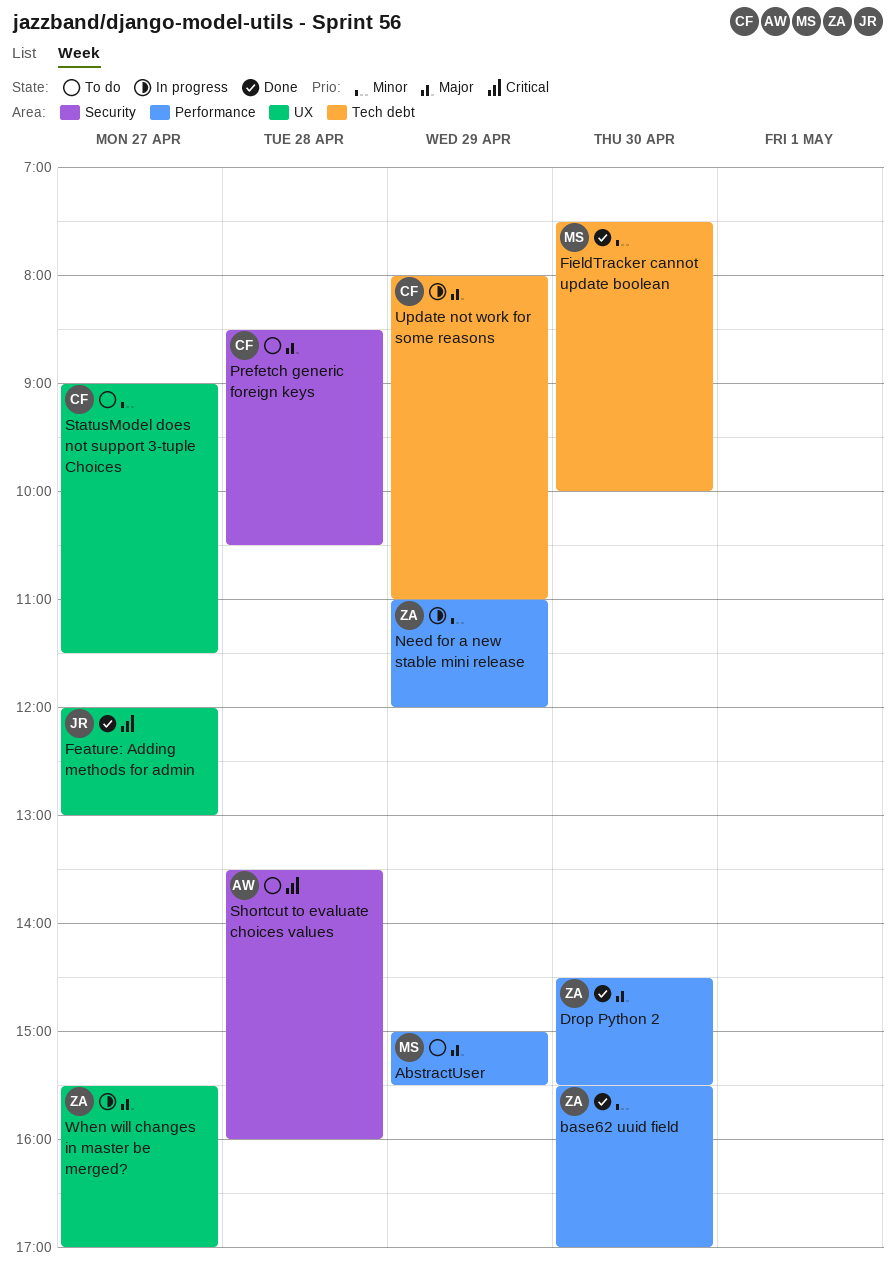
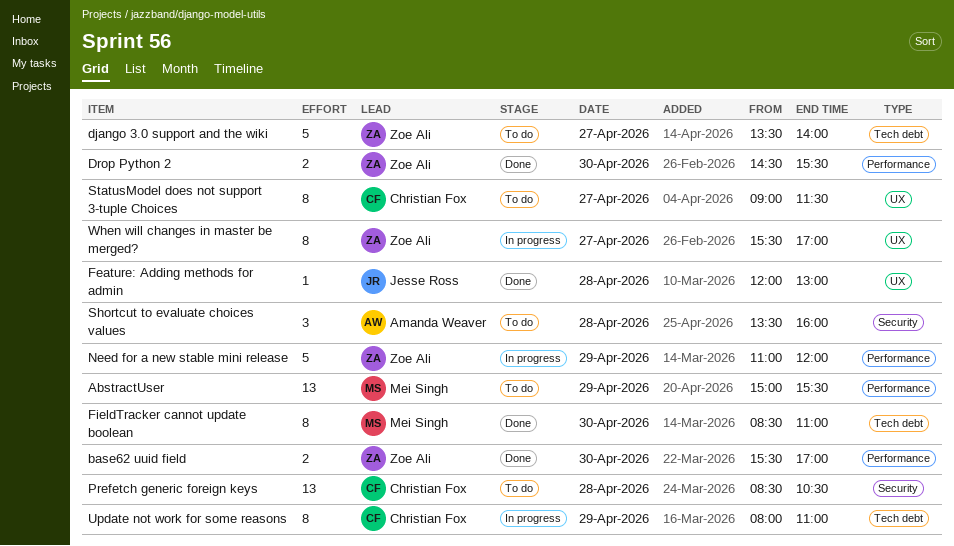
django 3.0 support and the wiki: none -> present
Feature: Adding methods for admin, day: Apr 27 -> Apr 28
FieldTracker cannot update boolean, begins: 07:30 -> 08:30
FieldTracker cannot update boolean, ends: 10:00 -> 11:00

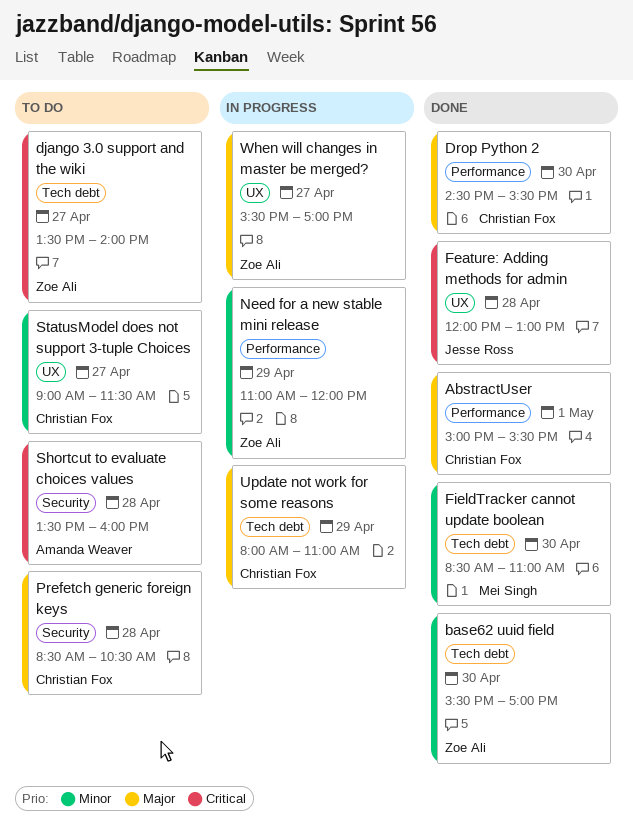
AbstractUser, status: To do -> Done
AbstractUser, owner: Mei Singh -> Christian Fox
AbstractUser, day: Apr 29 -> May 1
base62 uuid field, label: Performance -> Tech debt
Drop Python 2, owner: Zoe Ali -> Christian Fox

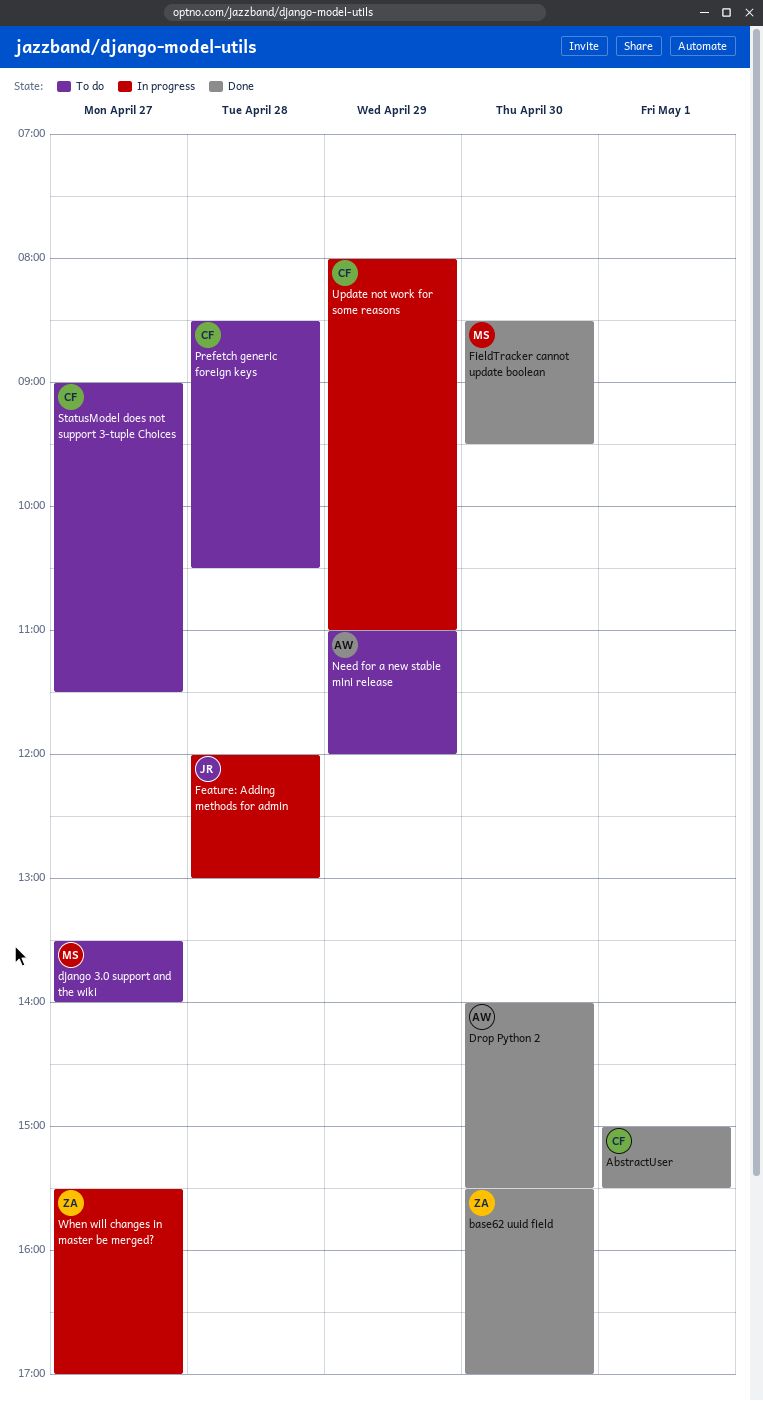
django 3.0 support and the wiki, owner: Zoe Ali -> Mei Singh
Drop Python 2, owner: Christian Fox -> Amanda Weaver
Drop Python 2, begins: 14:30 -> 14:00
Feature: Adding methods for admin, status: Done -> In progress
FieldTracker cannot update boolean, ends: 11:00 -> 09:30
Need for a new stable mini release, status: In progress -> To do
Need for a new stable mini release, owner: Zoe Ali -> Amanda Weaver
Shortcut to evaluate choices values: present -> none

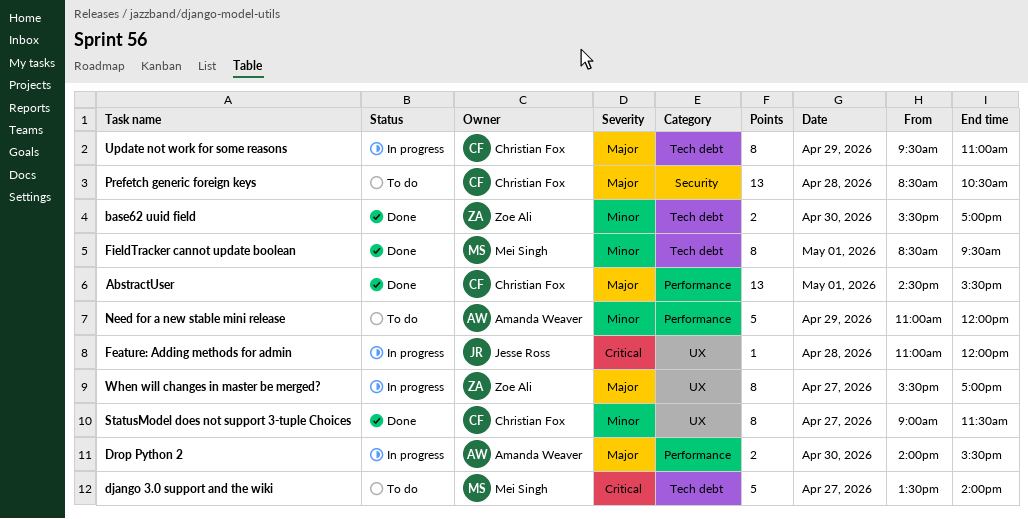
AbstractUser, begins: 15:00 -> 14:30
Drop Python 2, status: Done -> In progress
Feature: Adding methods for admin, begins: 12:00 -> 11:00
Feature: Adding methods for admin, ends: 13:00 -> 12:00
FieldTracker cannot update boolean, day: Apr 30 -> May 1
StatusModel does not support 3-tuple Choices, status: To do -> Done
Update not work for some reasons, begins: 08:00 -> 09:30

